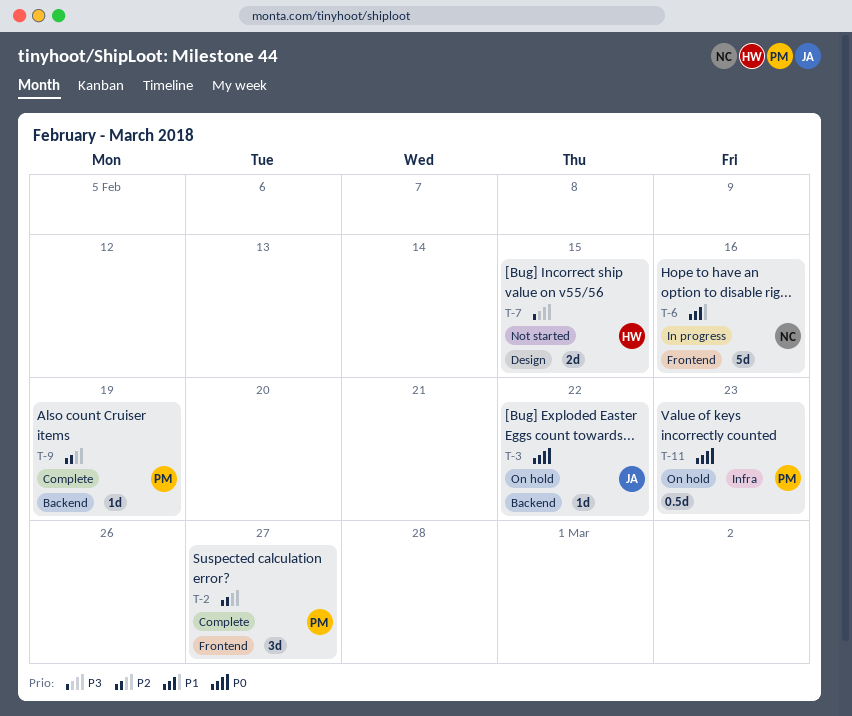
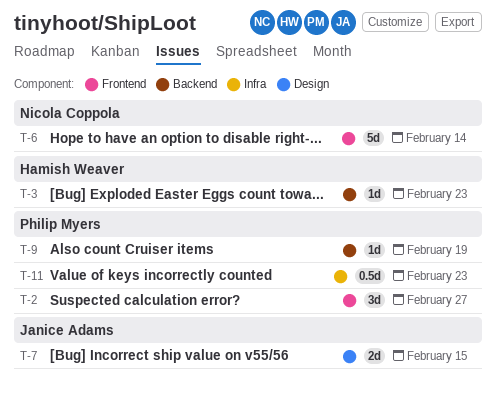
T-3, owner: Janice Adams -> Hamish Weaver
T-3, due: Feb 22 -> Feb 23
T-6, due: Feb 16 -> Feb 14
T-7, owner: Hamish Weaver -> Janice Adams

